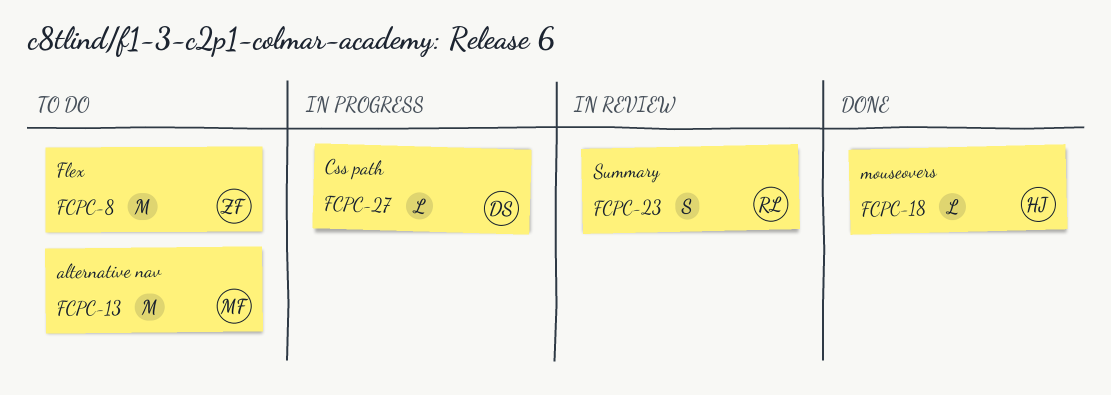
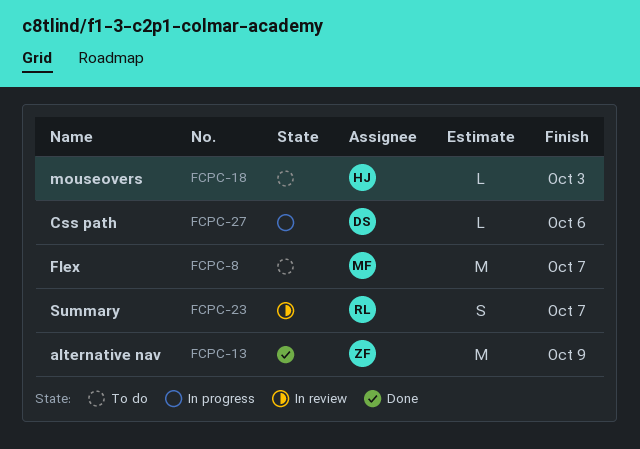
FCPC-8, owner: ZF -> MF
FCPC-13, status: To do -> Done
FCPC-13, owner: MF -> ZF
FCPC-18, status: Done -> To do

